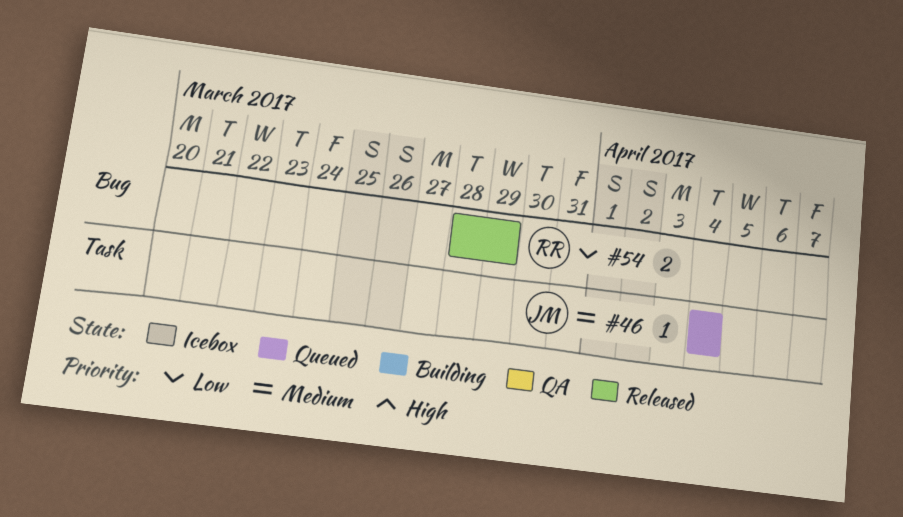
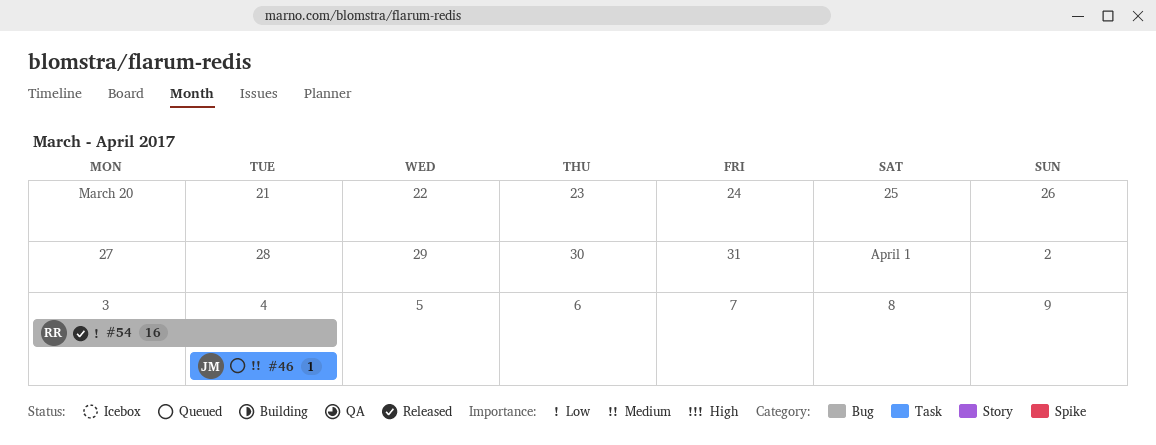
#54, estimate: 2 -> 16
#54, start: Mar 28 -> Apr 3
#54, due: Mar 29 -> Apr 4

